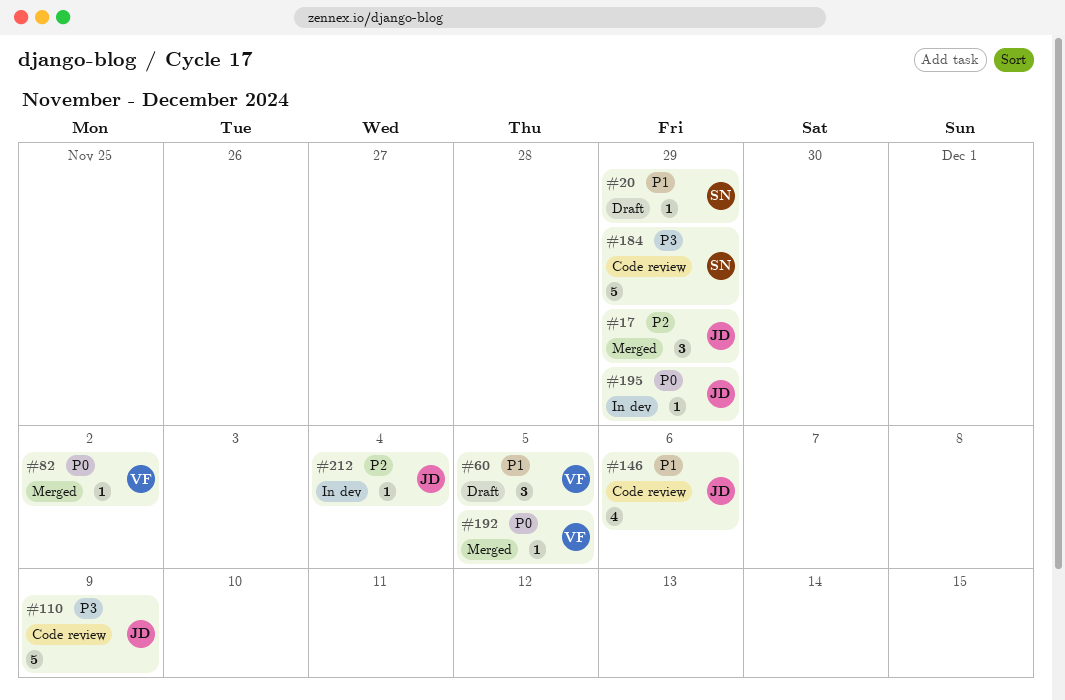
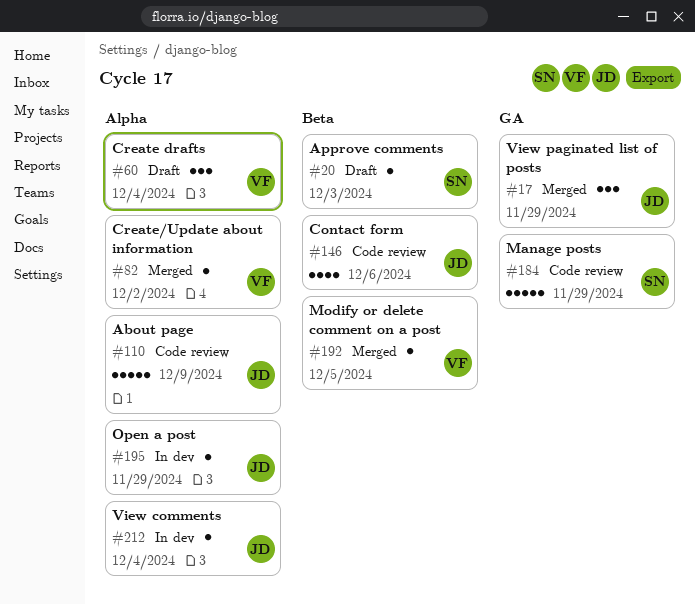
#20, due: Nov 29 -> Dec 3
#60, due: Dec 5 -> Dec 4

